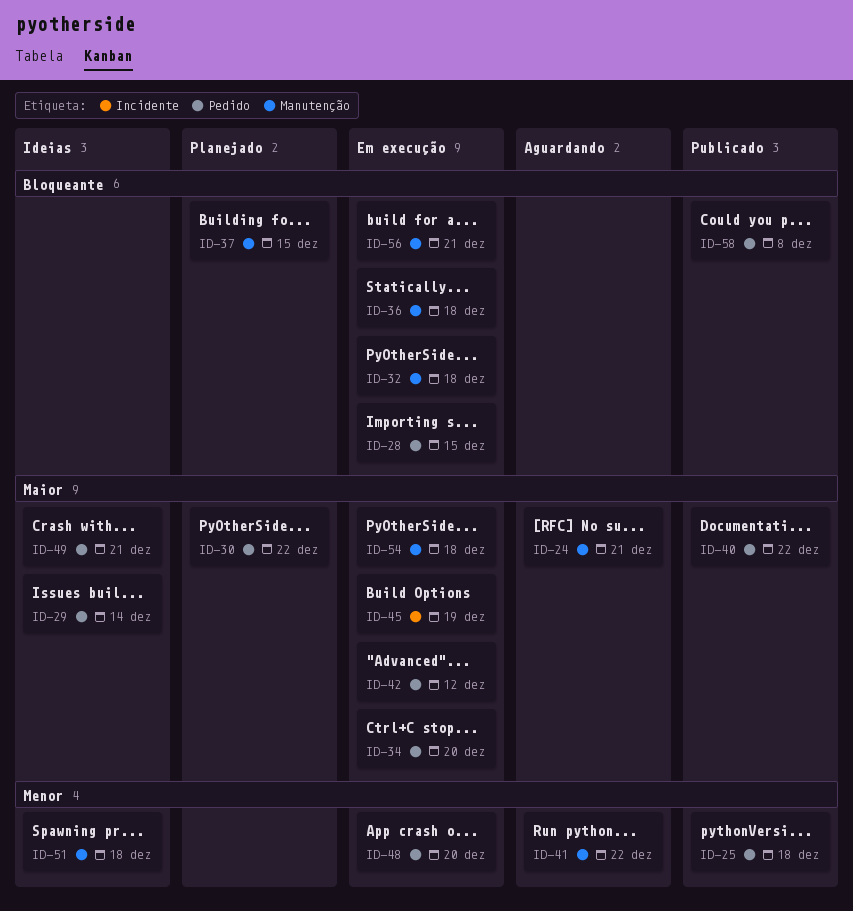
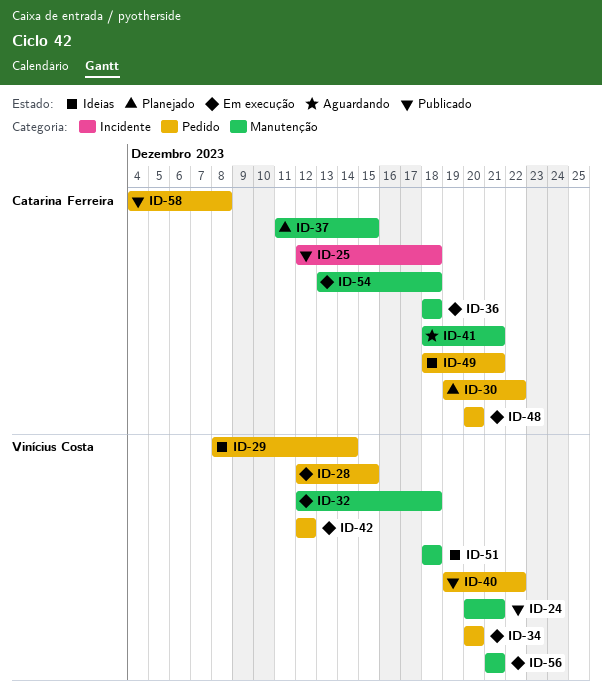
ID-24, status: Aguardando -> Publicado
ID-25, label: Pedido -> Incidente
ID-41, due: Dec 22 -> Dec 21
ID-45: present -> none

